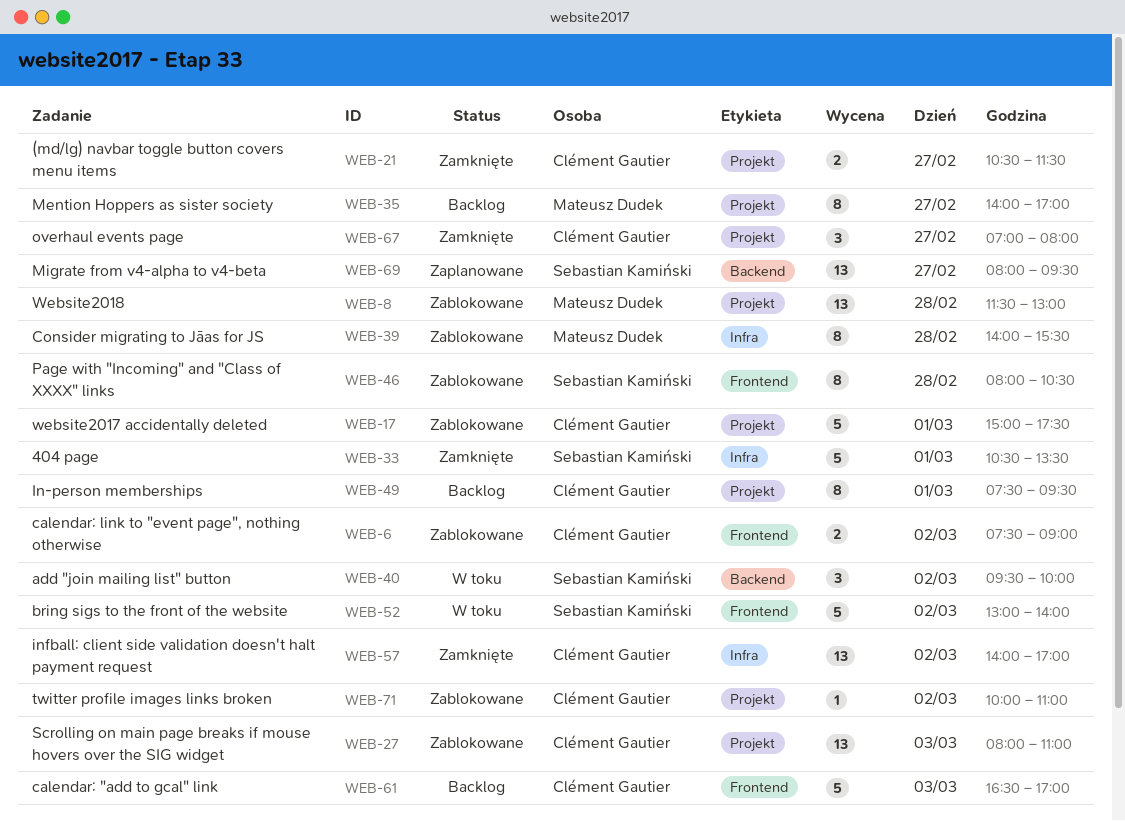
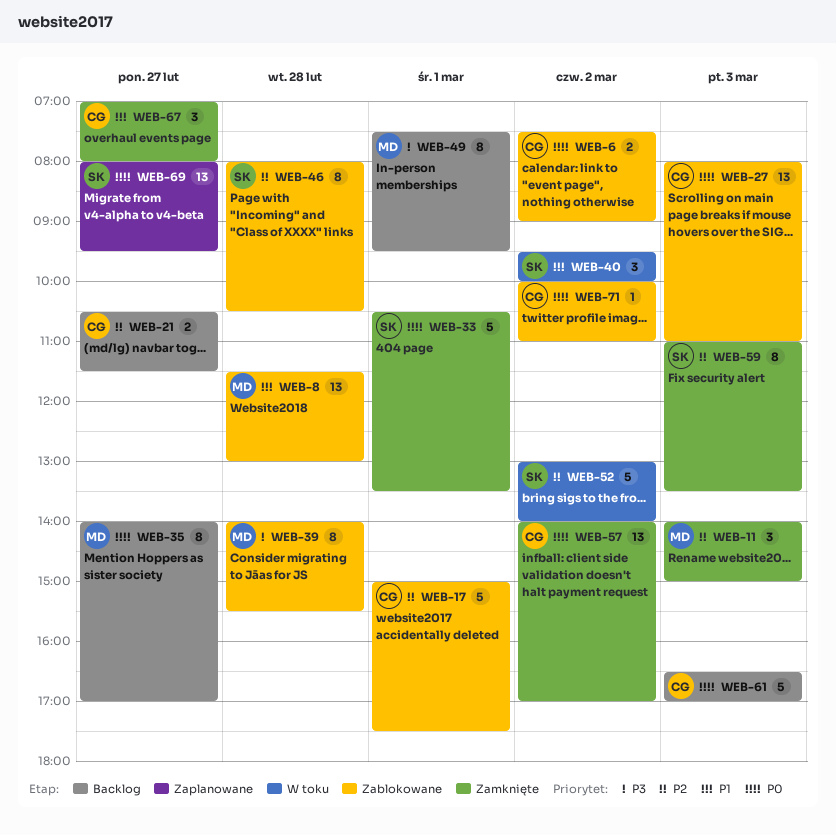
WEB-11: none -> present
WEB-21, status: Zamknięte -> Backlog
WEB-49, owner: Clément Gautier -> Mateusz Dudek
WEB-59: none -> present

